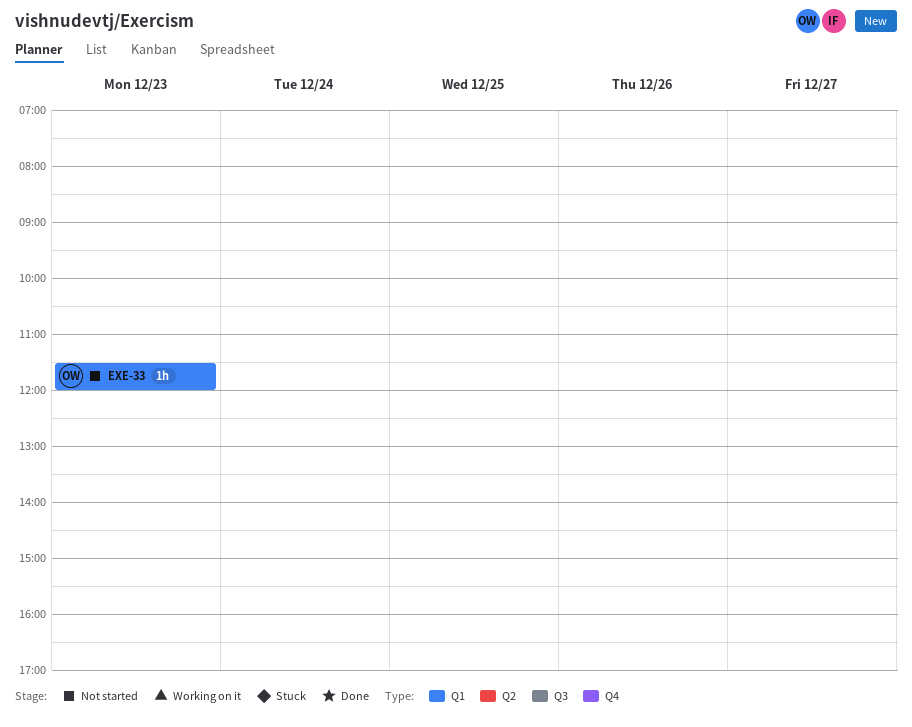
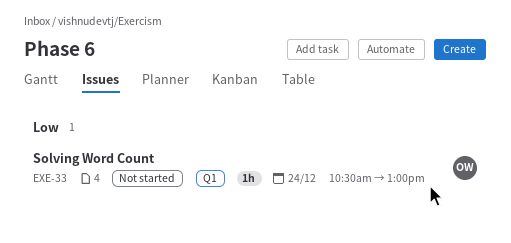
EXE-33, day: Dec 23 -> Dec 24
EXE-33, begins: 11:30 -> 10:30
EXE-33, ends: 12:00 -> 13:00

